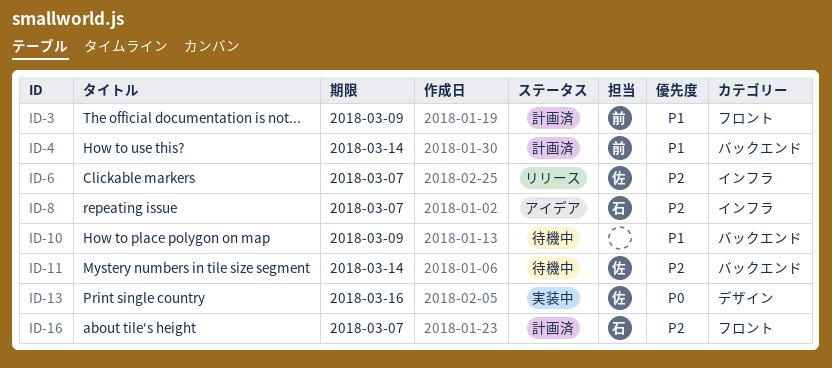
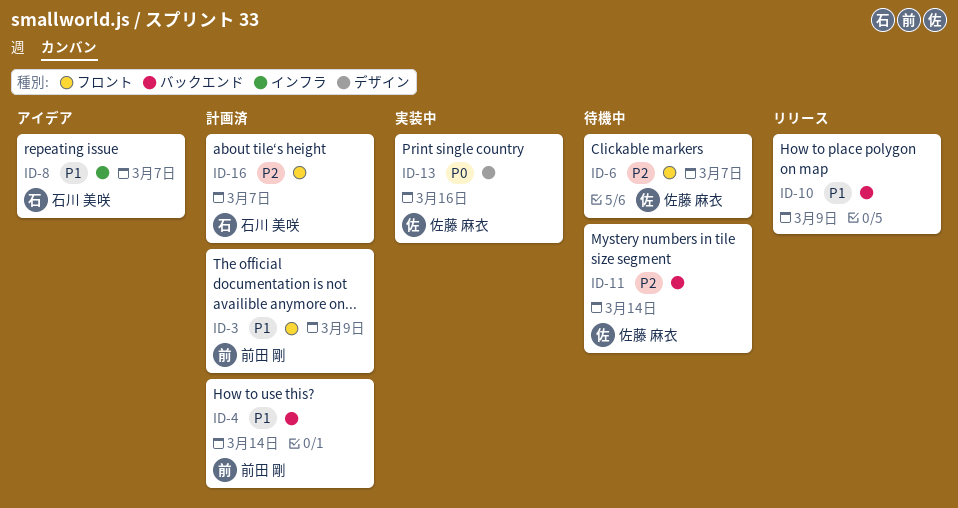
ID-6, status: リリース -> 待機中
ID-6, label: インフラ -> フロント
ID-8, priority: P2 -> P1
ID-10, status: 待機中 -> リリース

